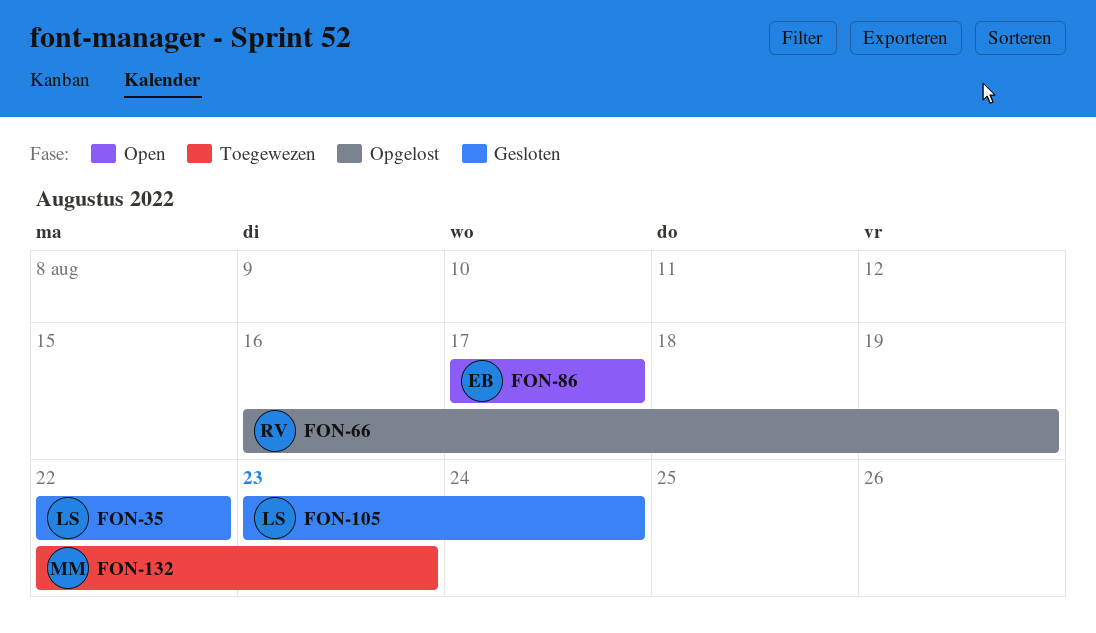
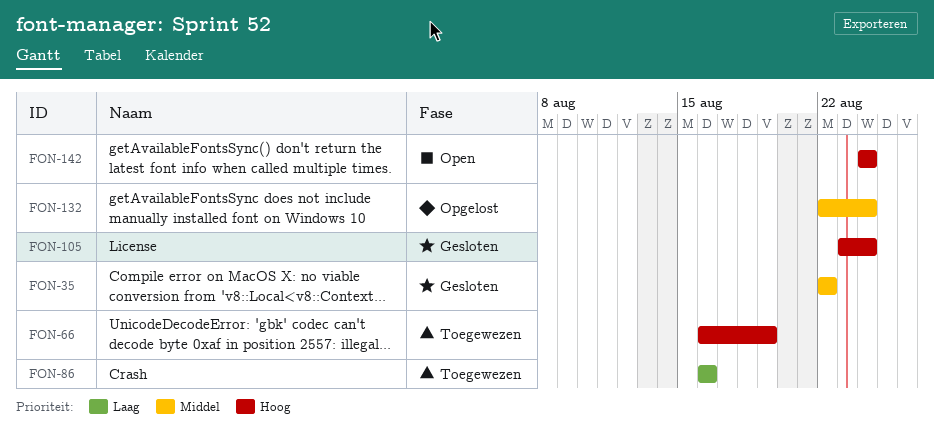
FON-66, status: Opgelost -> Toegewezen
FON-86, status: Open -> Toegewezen
FON-86, start: Aug 17 -> Aug 16
FON-86, due: Aug 17 -> Aug 16
FON-132, status: Toegewezen -> Opgelost
FON-132, due: Aug 23 -> Aug 24
FON-142: none -> present

